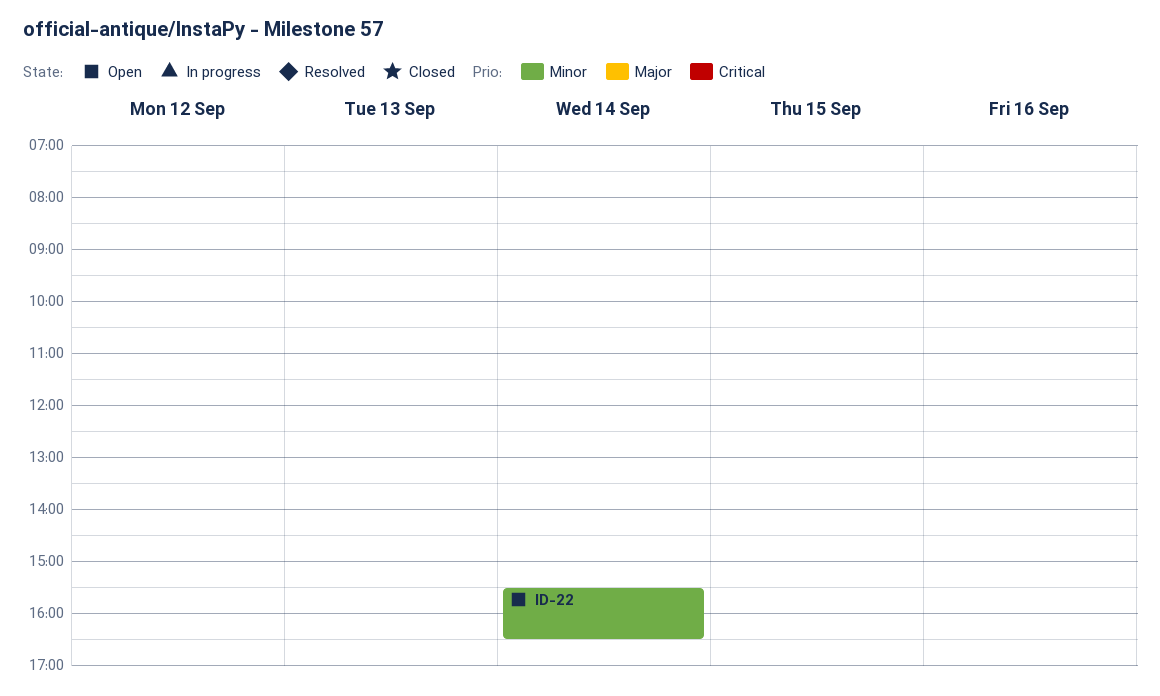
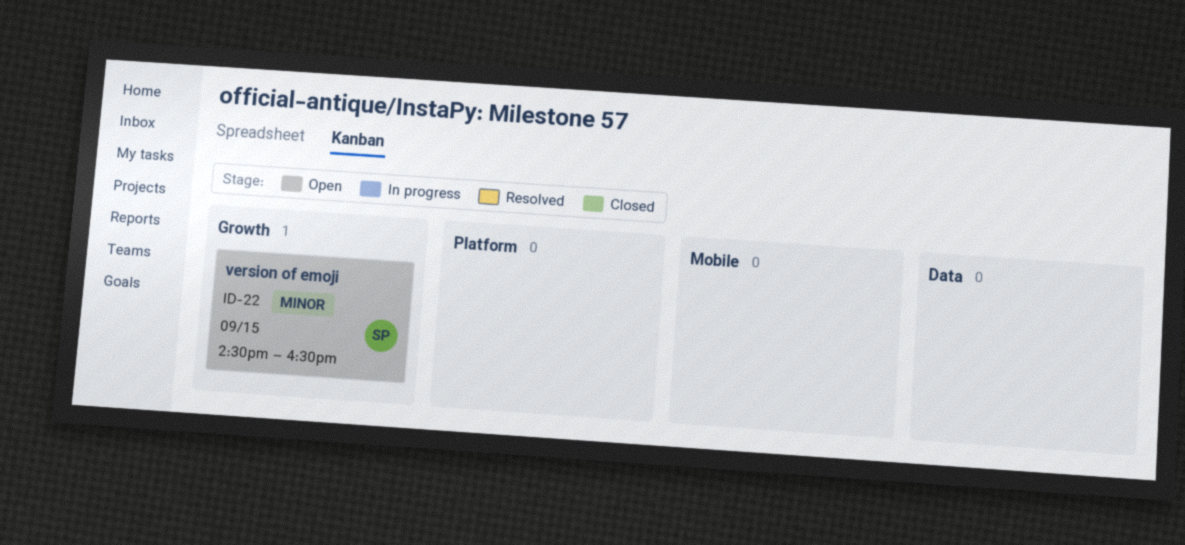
ID-22, day: Sep 14 -> Sep 15
ID-22, begins: 15:30 -> 14:30

